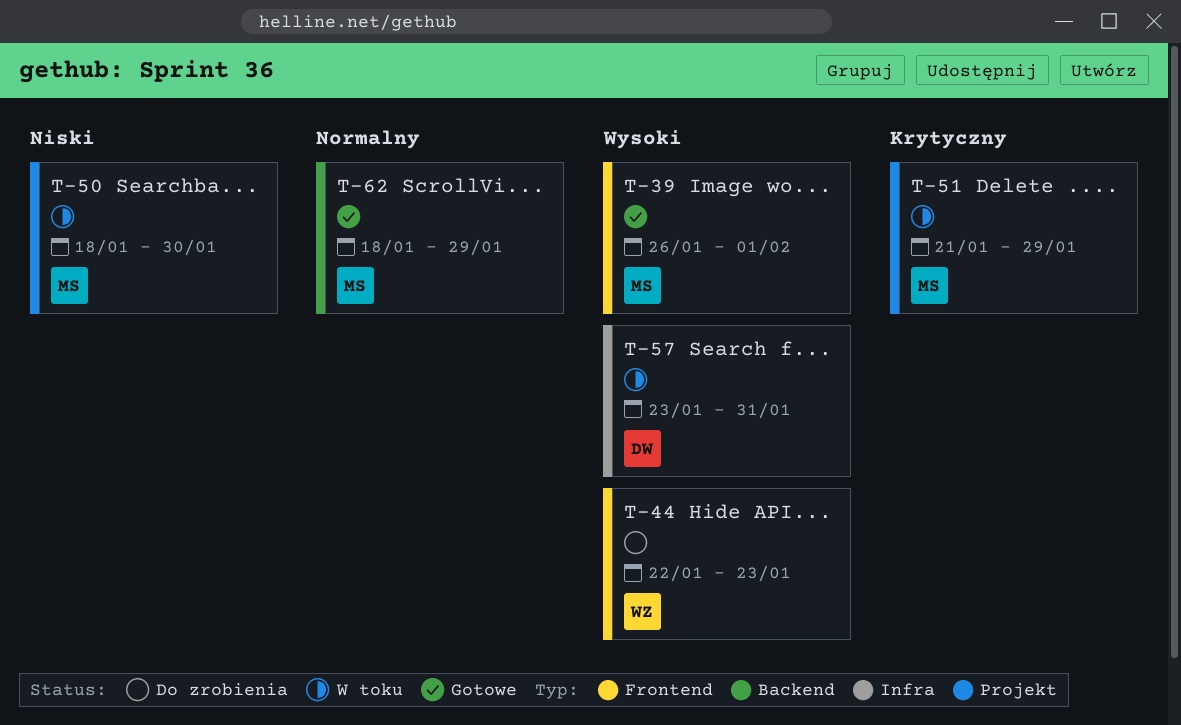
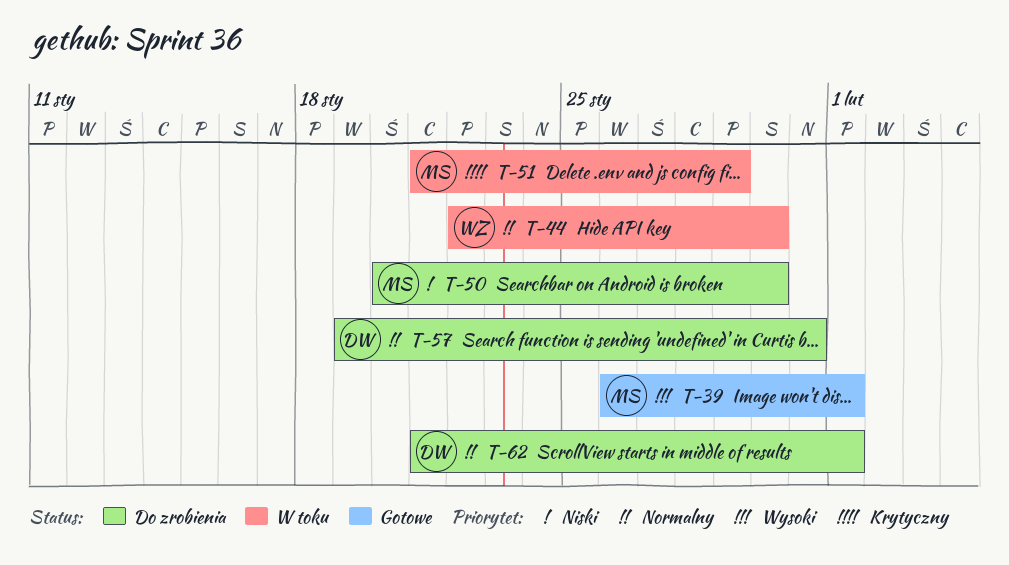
T-44, status: Do zrobienia -> W toku
T-44, priority: Wysoki -> Normalny
T-44, due: Jan 23 -> Jan 30
T-50, status: W toku -> Do zrobienia
T-50, start: Jan 18 -> Jan 20
T-57, status: W toku -> Do zrobienia
T-57, priority: Wysoki -> Normalny
T-57, start: Jan 23 -> Jan 19
T-62, status: Gotowe -> Do zrobienia
T-62, owner: MS -> DW
T-62, start: Jan 18 -> Jan 21
T-62, due: Jan 29 -> Feb 1

